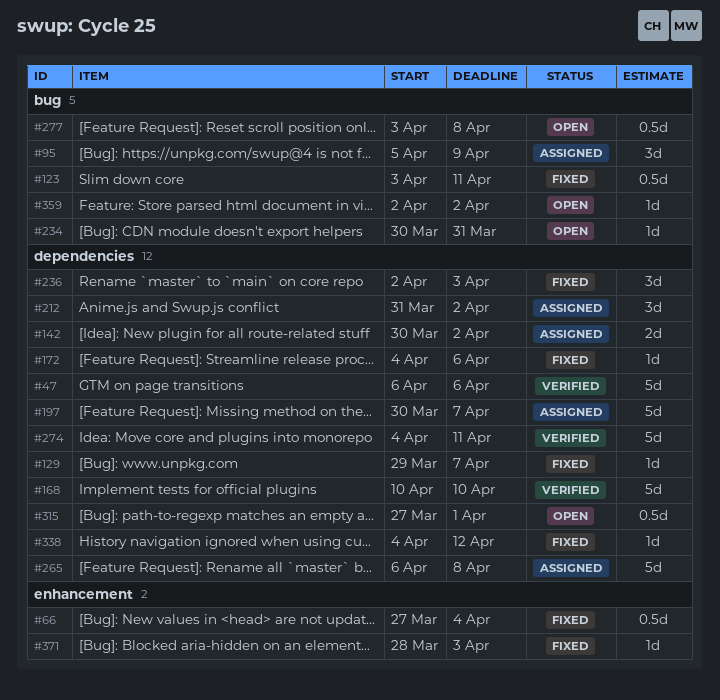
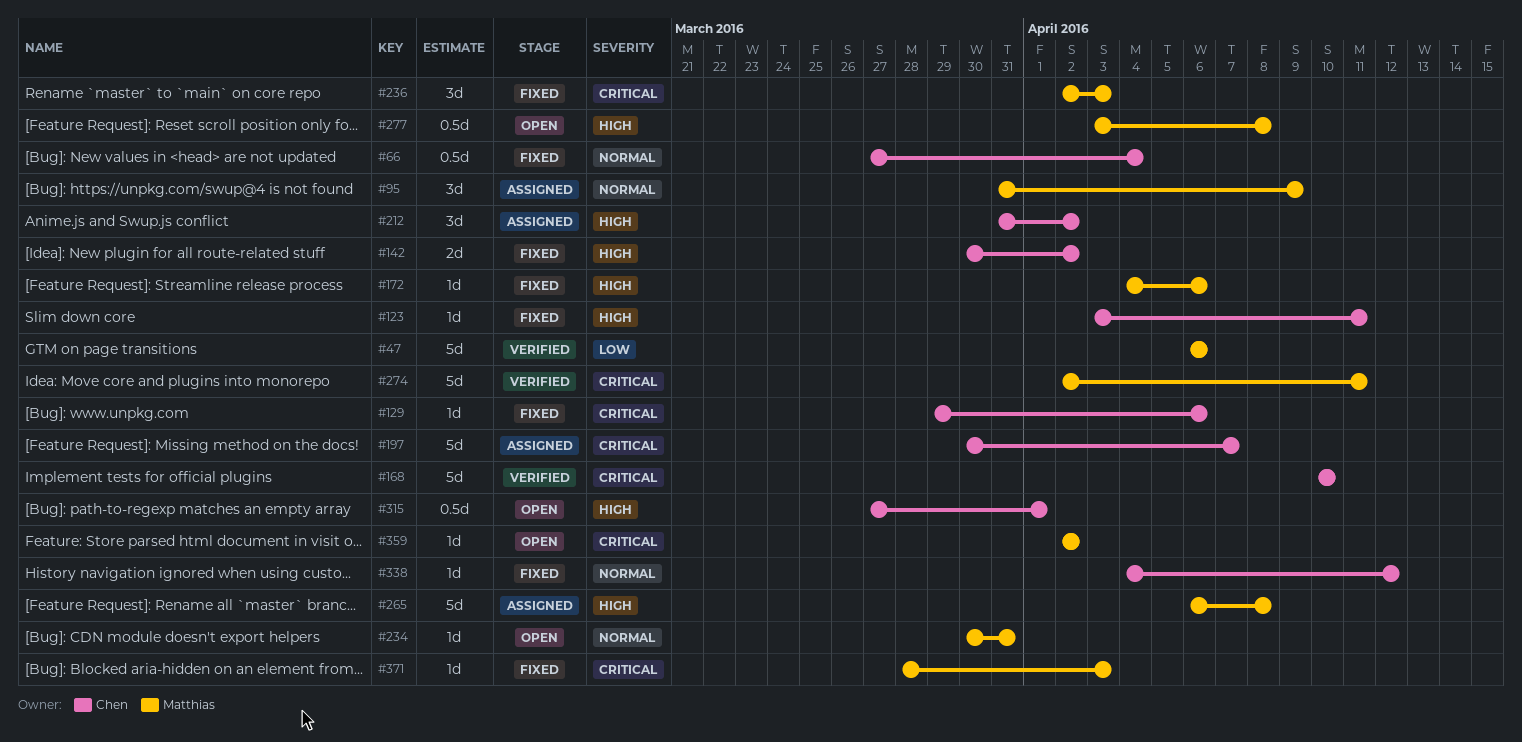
#95, start: Apr 5 -> Mar 31
#123, estimate: 0.5d -> 1d
#129, due: Apr 7 -> Apr 6
#142, status: Assigned -> Fixed
#274, start: Apr 4 -> Apr 2

